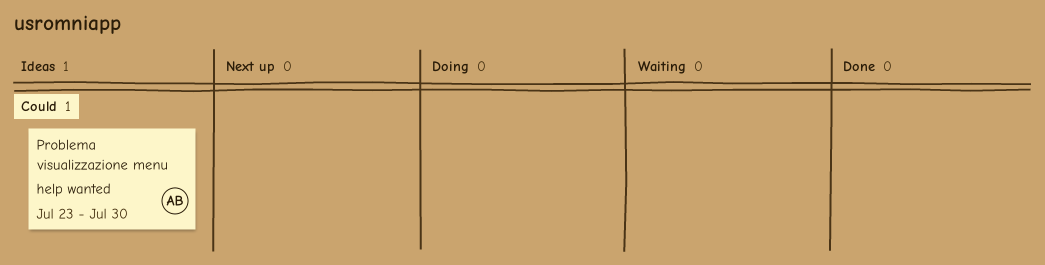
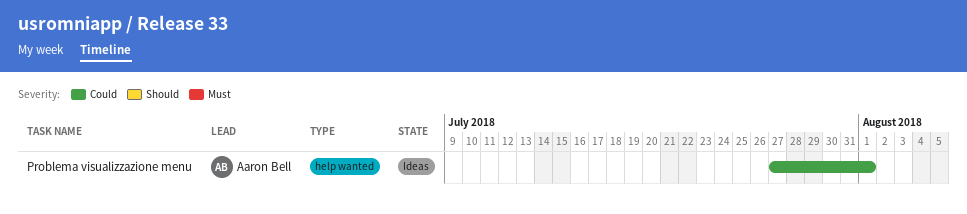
Problema visualizzazione menu, start: Jul 23 -> Jul 27
Problema visualizzazione menu, due: Jul 30 -> Aug 1

